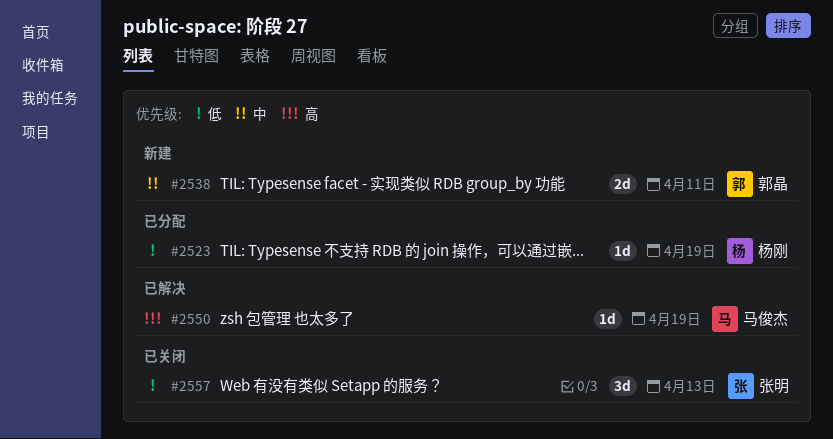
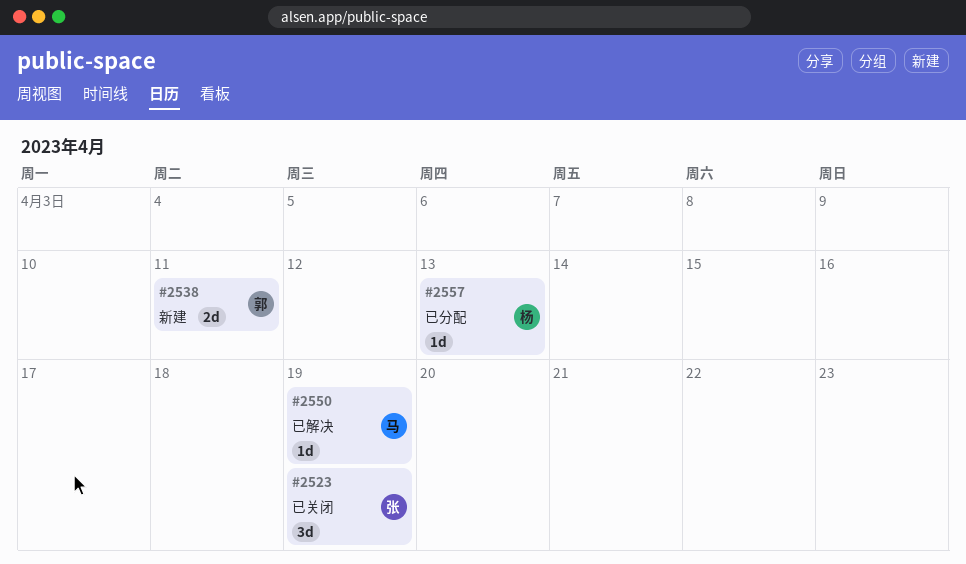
#2523, status: 已分配 -> 已关闭
#2523, owner: 杨刚 -> 张明
#2523, estimate: 1d -> 3d
#2557, status: 已关闭 -> 已分配
#2557, owner: 张明 -> 杨刚
#2557, estimate: 3d -> 1d

